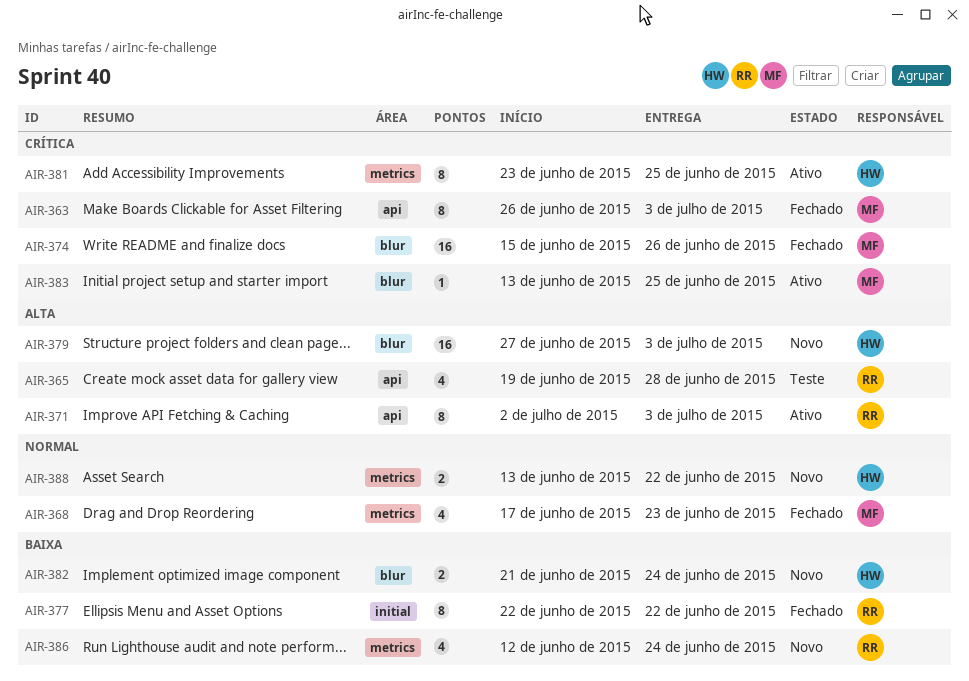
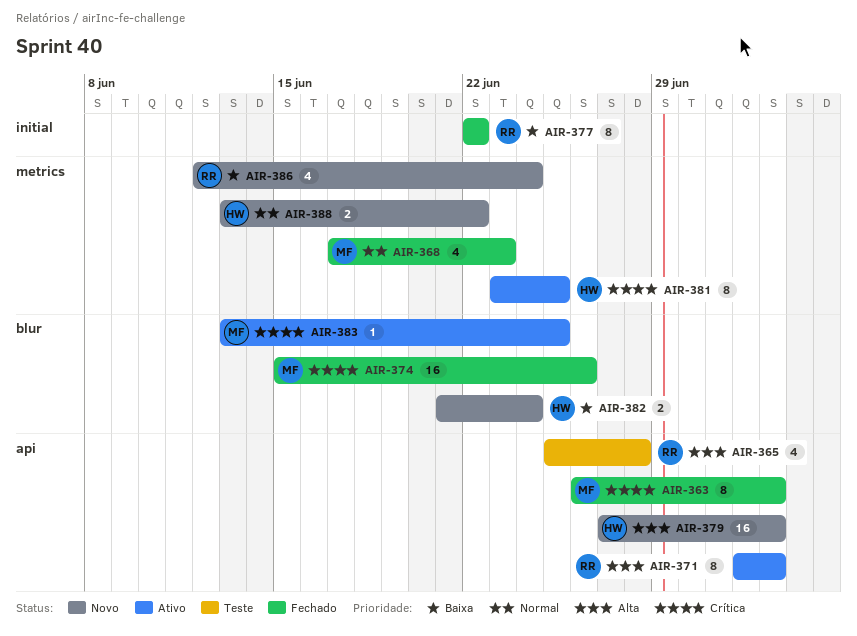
AIR-365, start: Jun 19 -> Jun 25
AIR-379, label: blur -> api

